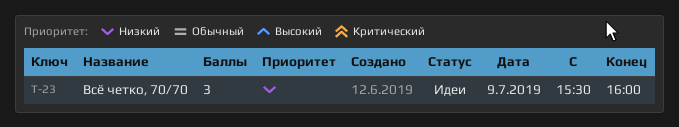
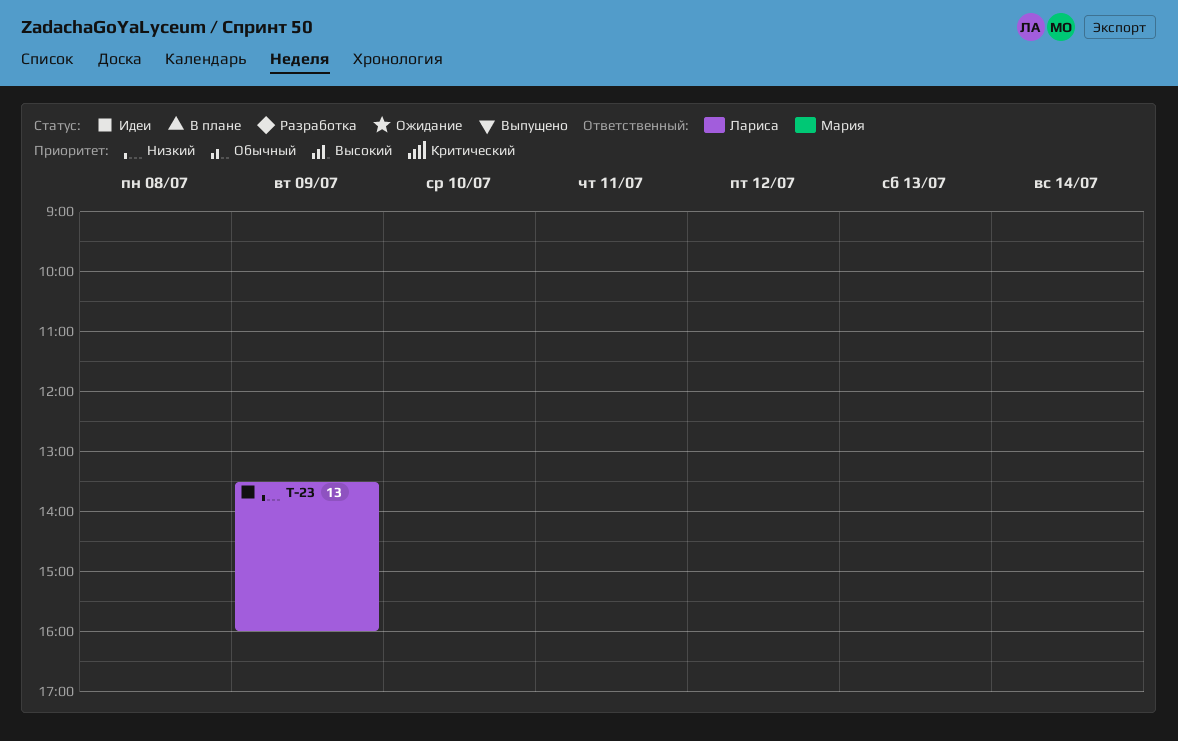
T-23, estimate: 3 -> 13
T-23, begins: 15:30 -> 13:30

